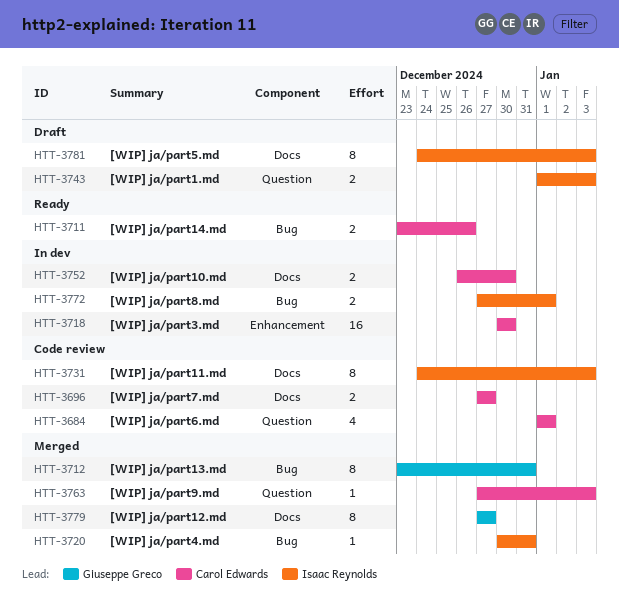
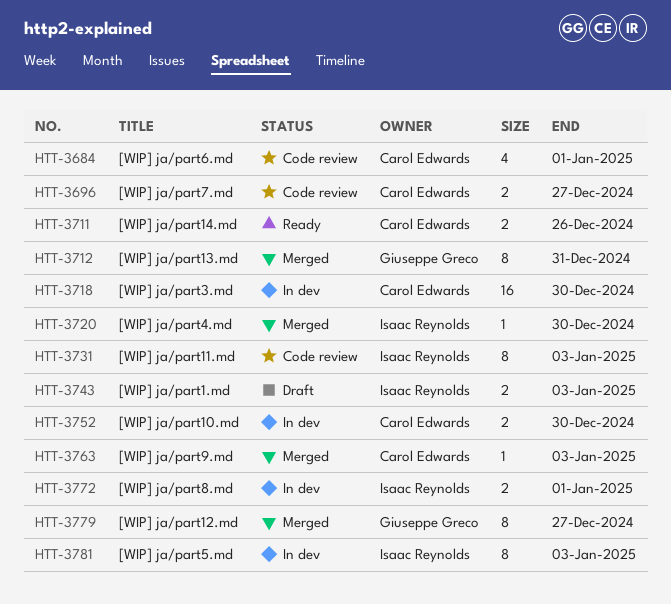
HTT-3720, due: Dec 31 -> Dec 30
HTT-3781, status: Draft -> In dev

